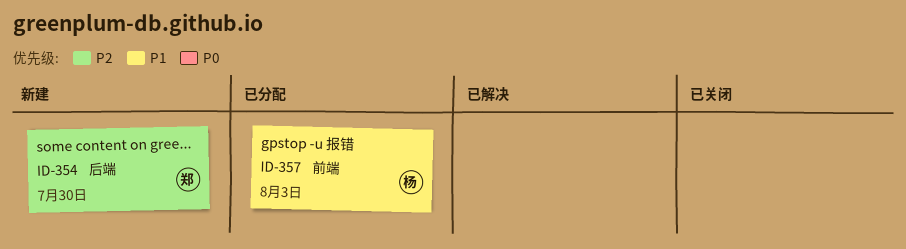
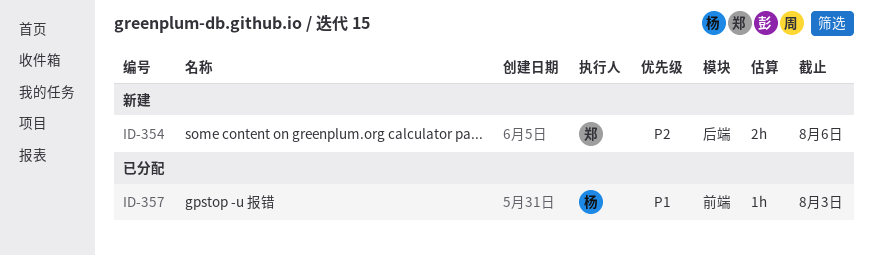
ID-354, due: Jul 30 -> Aug 6

